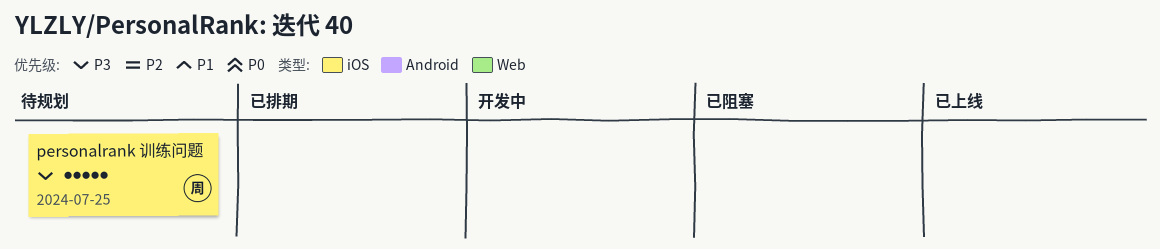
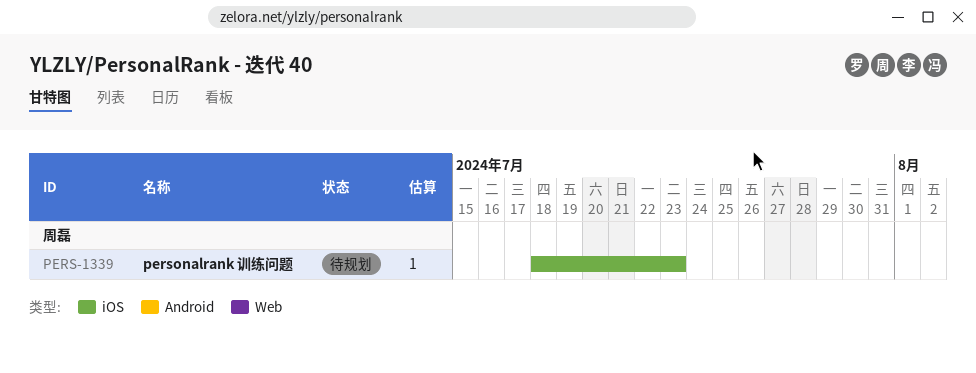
personalrank 训练问题, estimate: 5 -> 1
personalrank 训练问题, due: Jul 25 -> Jul 23

